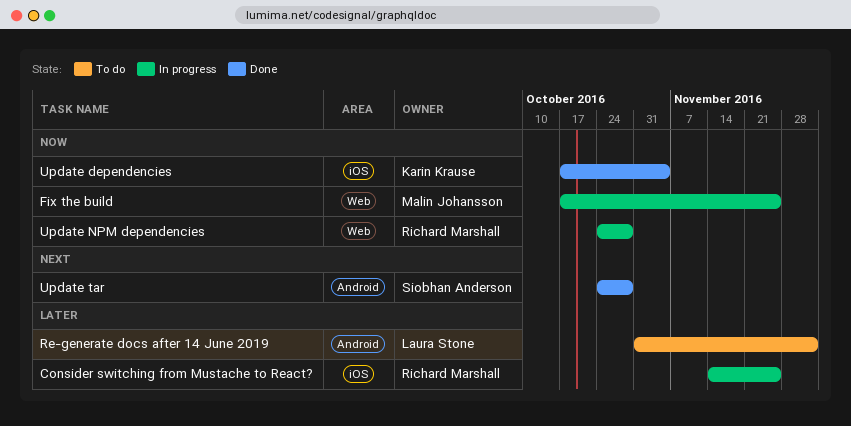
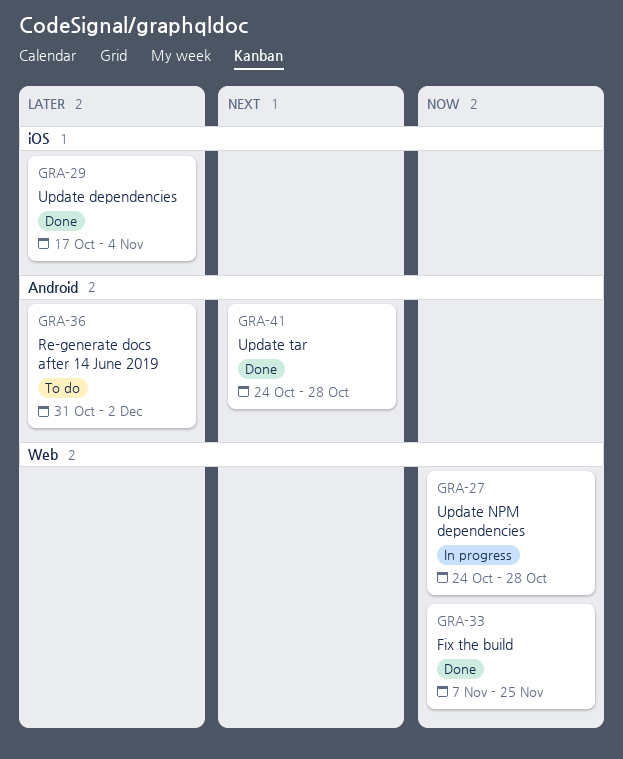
Consider switching from Mustache to React?: present -> none
Fix the build, status: In progress -> Done
Fix the build, start: Oct 17 -> Nov 7
Update dependencies, priority: Now -> Later

